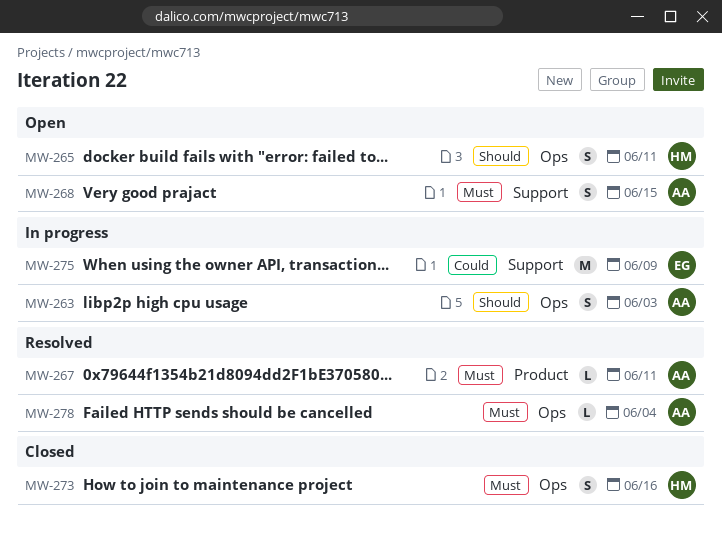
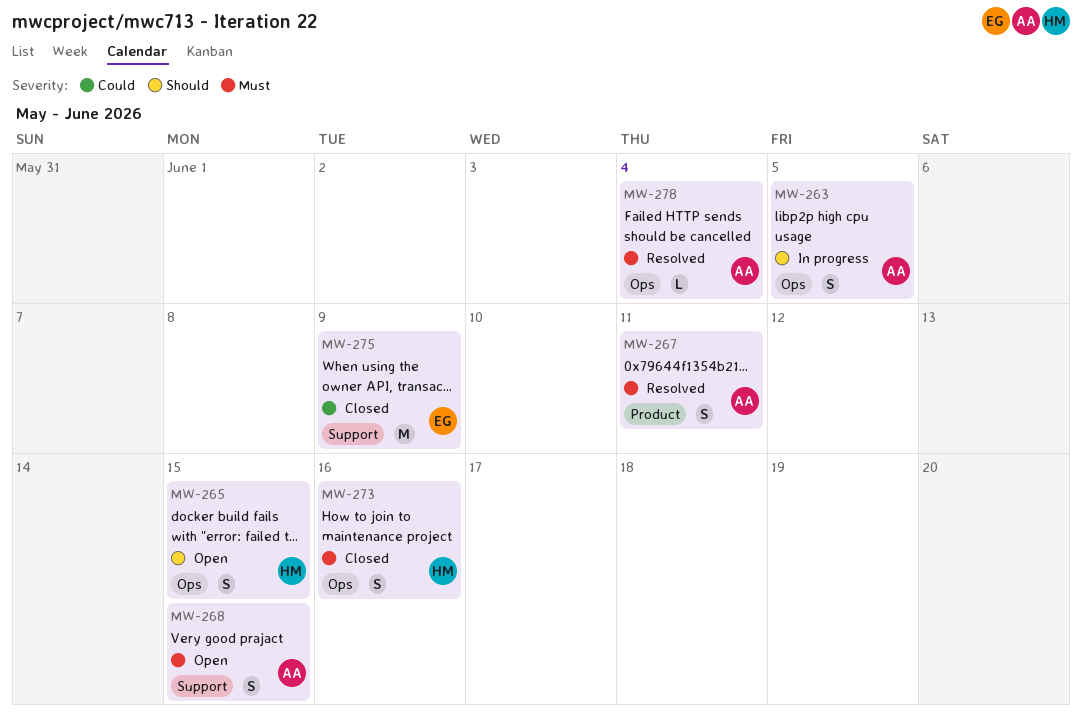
MW-263, due: Jun 3 -> Jun 5
MW-265, due: Jun 11 -> Jun 15
MW-267, estimate: L -> S
MW-275, status: In progress -> Closed

